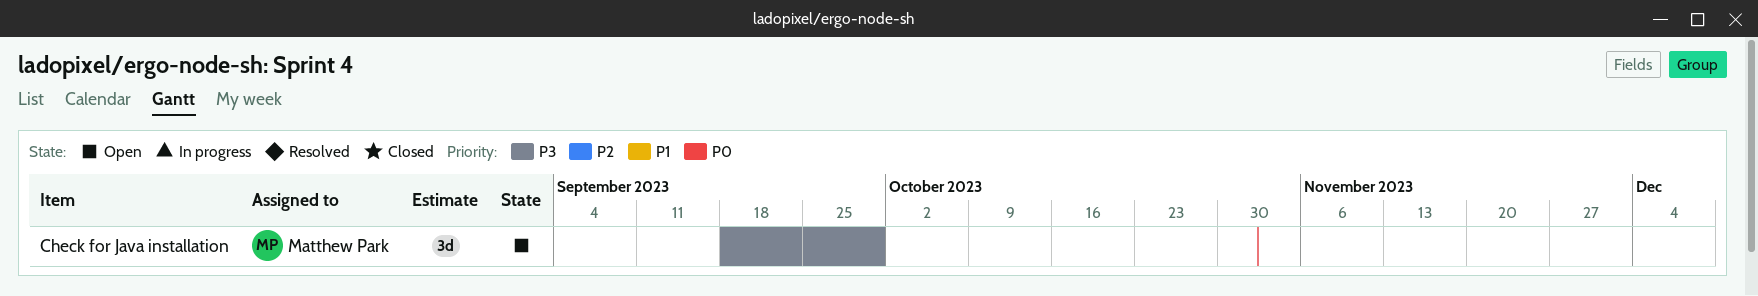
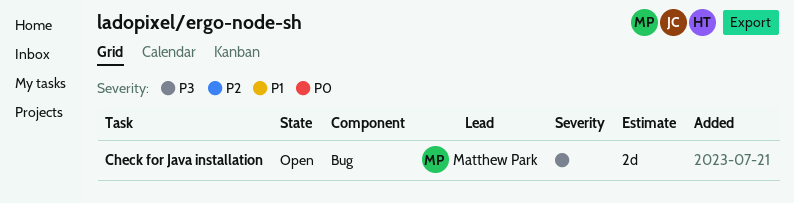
Check for Java installation, estimate: 3d -> 2d

